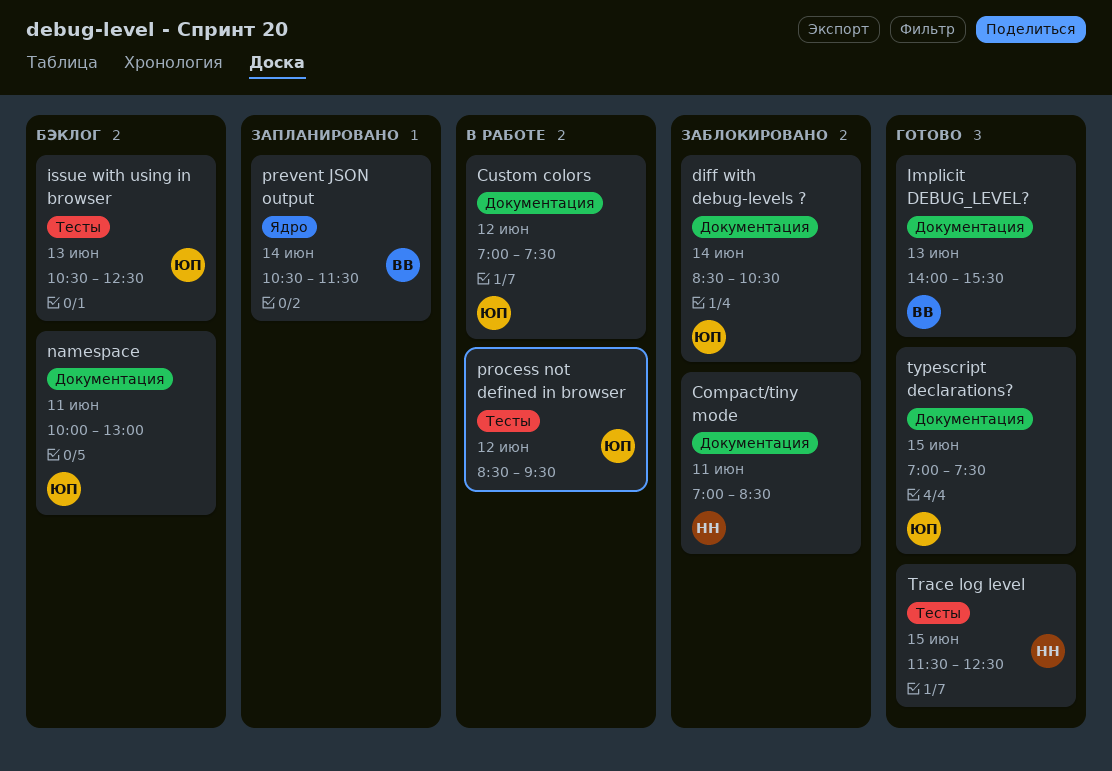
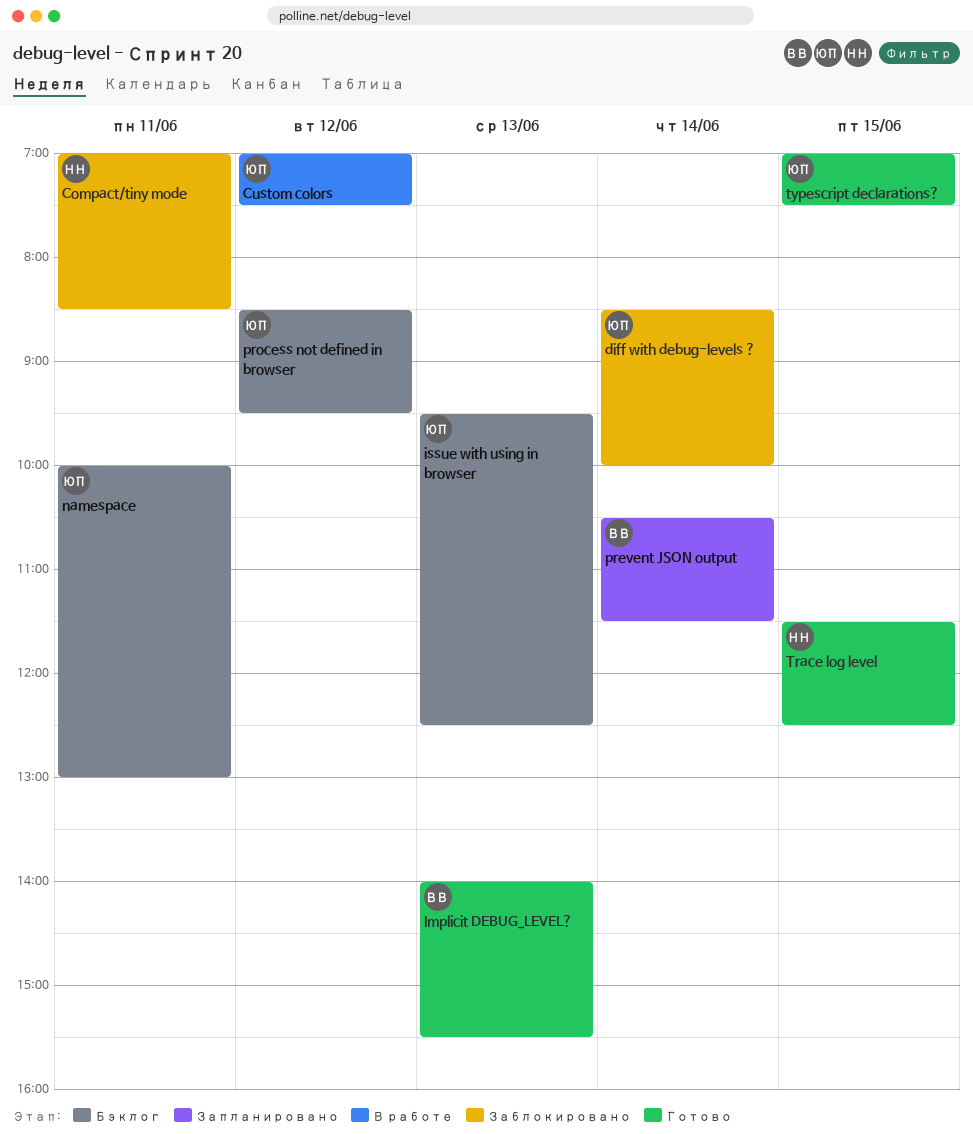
diff with debug-levels ?, ends: 10:30 -> 10:00
issue with using in browser, begins: 10:30 -> 09:30
process not defined in browser, status: В работе -> Бэклог

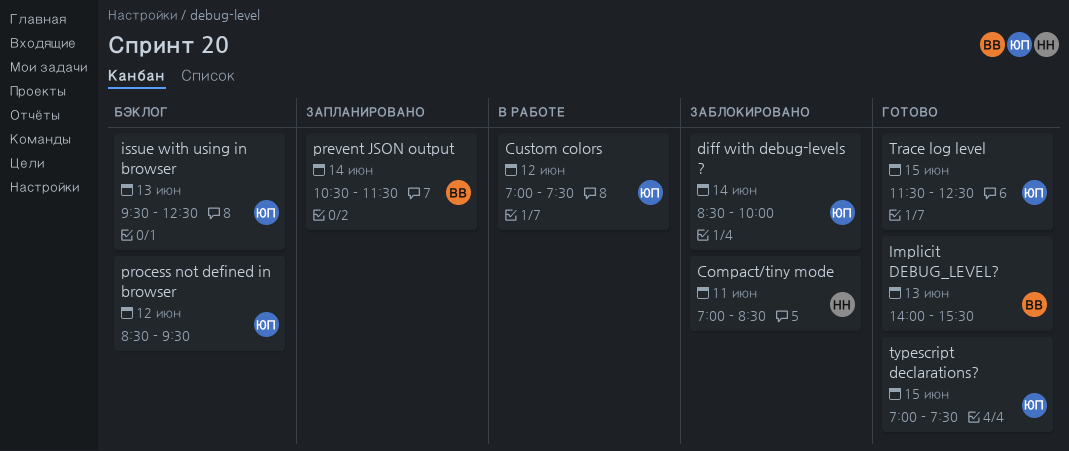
namespace: present -> none
Trace log level, owner: НН -> ЮП

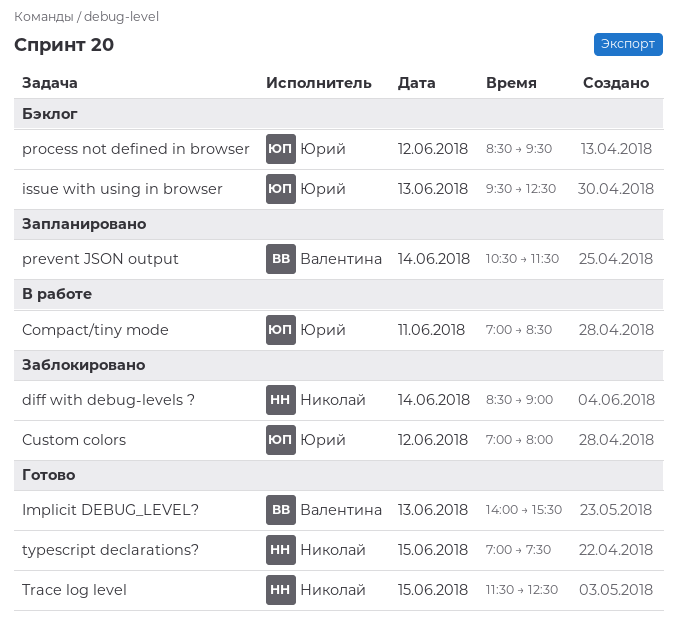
Compact/tiny mode, status: Заблокировано -> В работе
Compact/tiny mode, owner: Николай -> Юрий
Custom colors, status: В работе -> Заблокировано
Custom colors, ends: 07:30 -> 08:00
diff with debug-levels ?, owner: Юрий -> Николай
diff with debug-levels ?, ends: 10:00 -> 09:00
Trace log level, owner: Юрий -> Николай
typescript declarations?, owner: Юрий -> Николай

